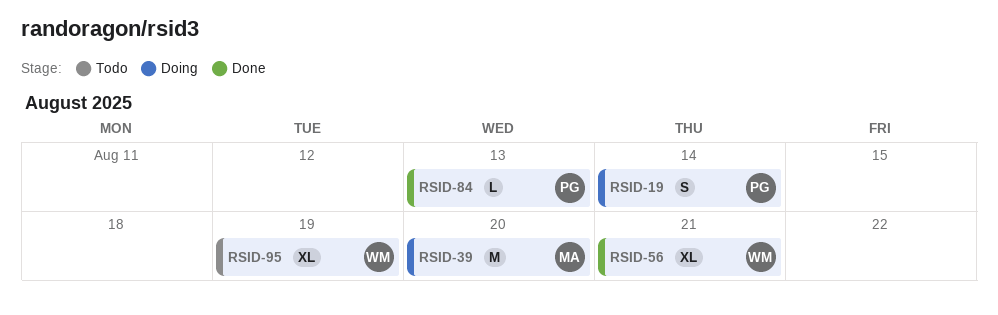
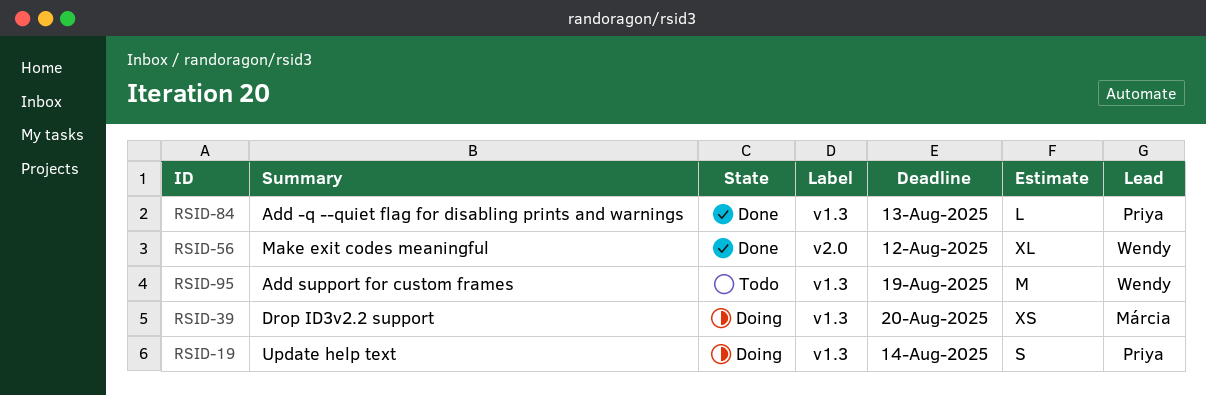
RSID-39, estimate: M -> XS
RSID-56, due: Aug 21 -> Aug 12
RSID-95, estimate: XL -> M

